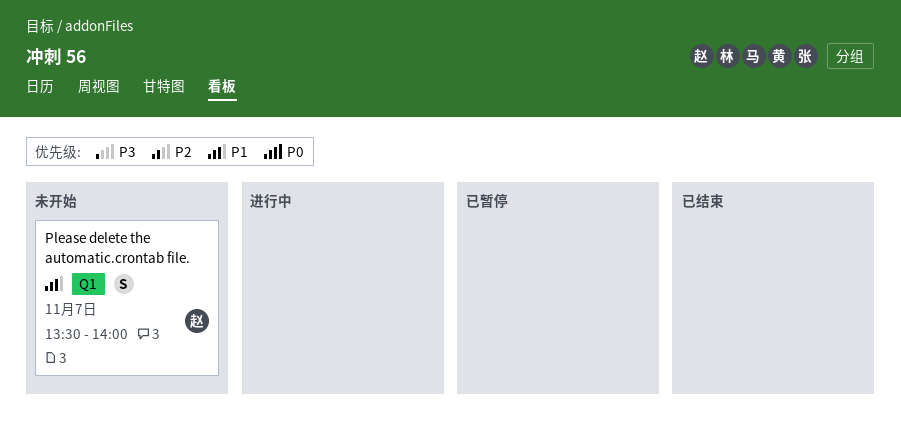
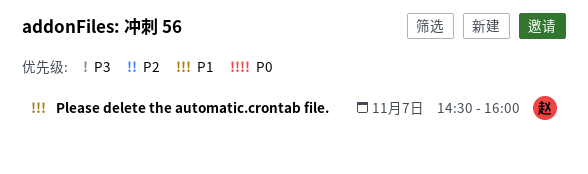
Please delete the automatic.crontab file., begins: 13:30 -> 14:30
Please delete the automatic.crontab file., ends: 14:00 -> 16:00

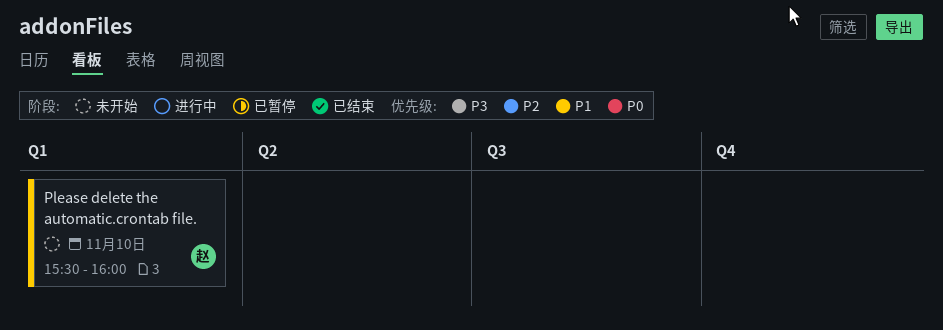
Please delete the automatic.crontab file., day: Nov 7 -> Nov 10
Please delete the automatic.crontab file., begins: 14:30 -> 15:30

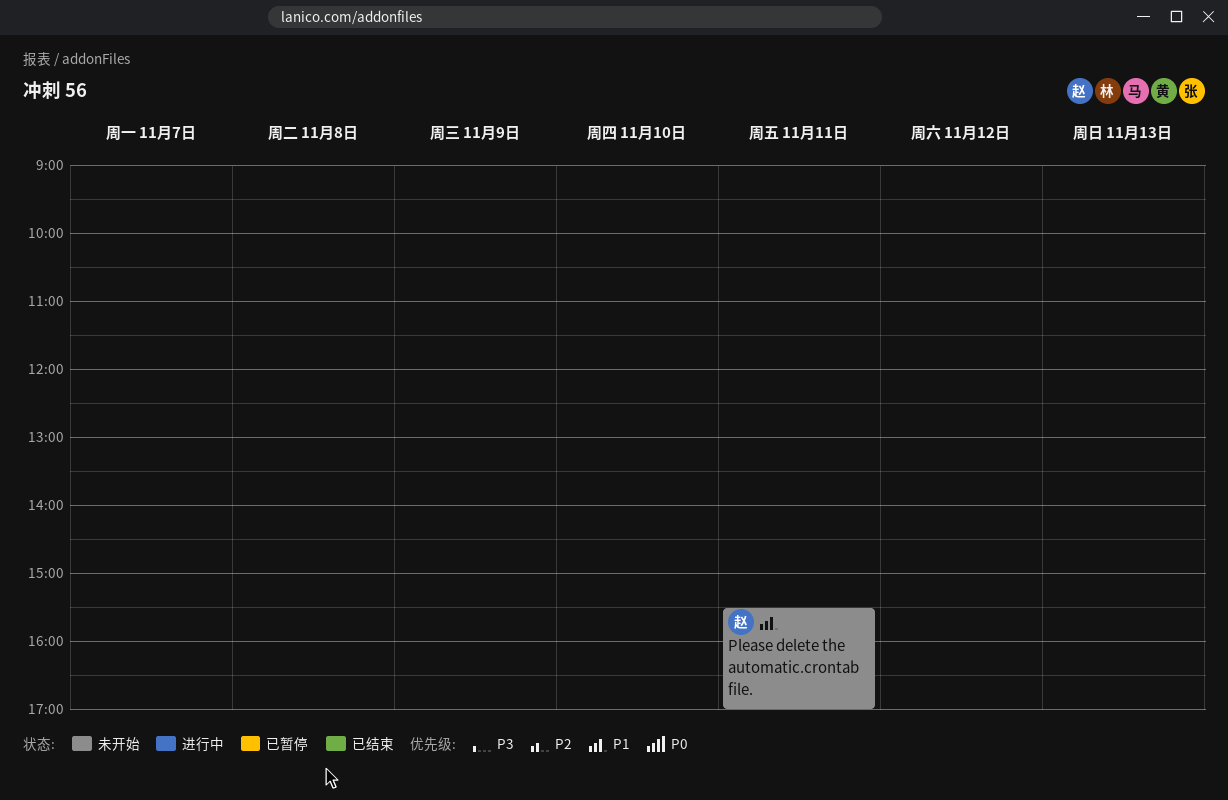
Please delete the automatic.crontab file., day: Nov 10 -> Nov 11
Please delete the automatic.crontab file., ends: 16:00 -> 17:00

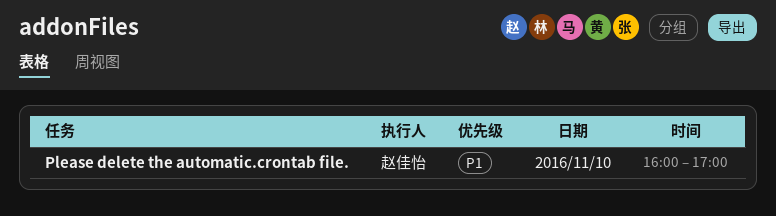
Please delete the automatic.crontab file., day: Nov 11 -> Nov 10
Please delete the automatic.crontab file., begins: 15:30 -> 16:00

